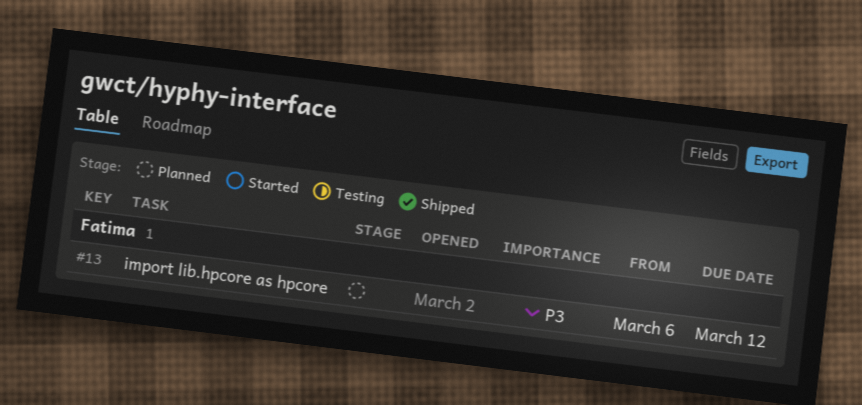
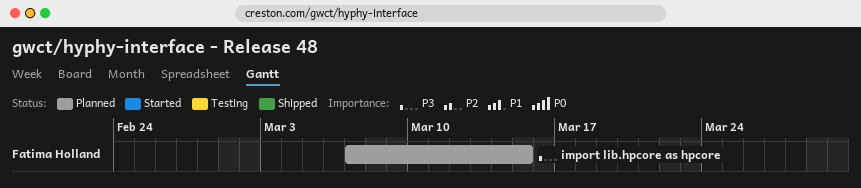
import lib.hpcore as hpcore, start: Mar 6 -> Mar 7
import lib.hpcore as hpcore, due: Mar 12 -> Mar 15

